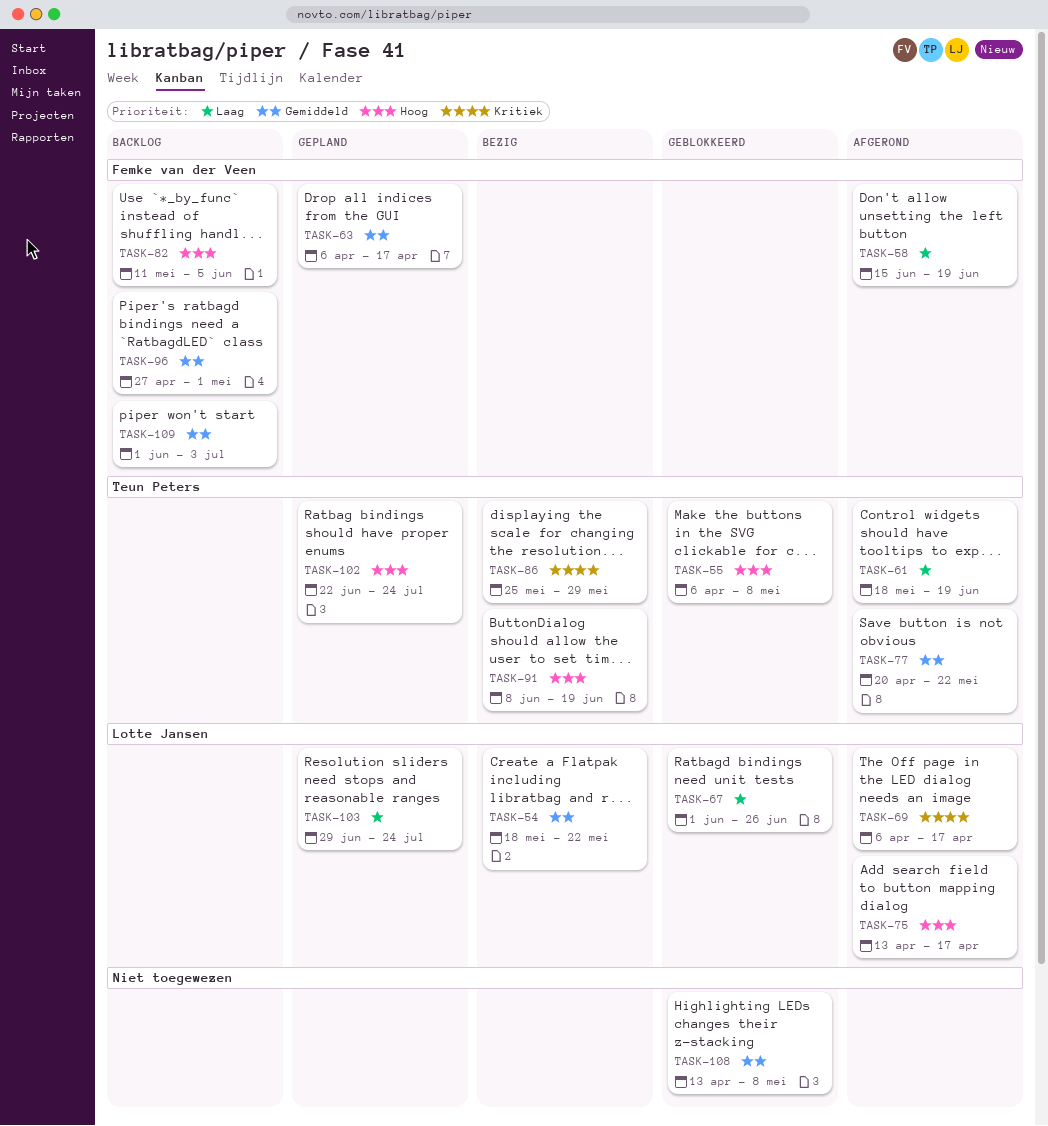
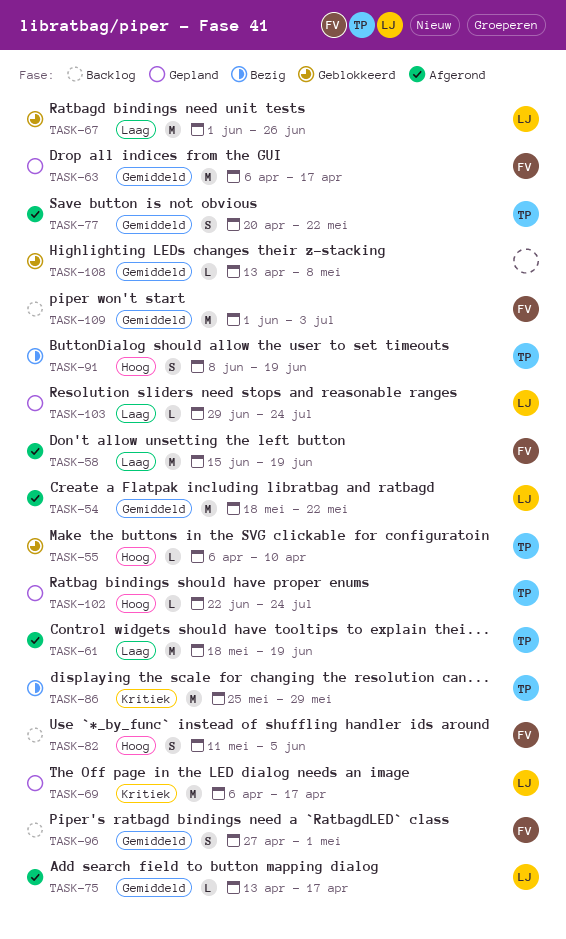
TASK-54, status: Bezig -> Afgerond
TASK-55, due: May 8 -> Apr 10
TASK-69, status: Afgerond -> Gepland
TASK-75, priority: Hoog -> Gemiddeld

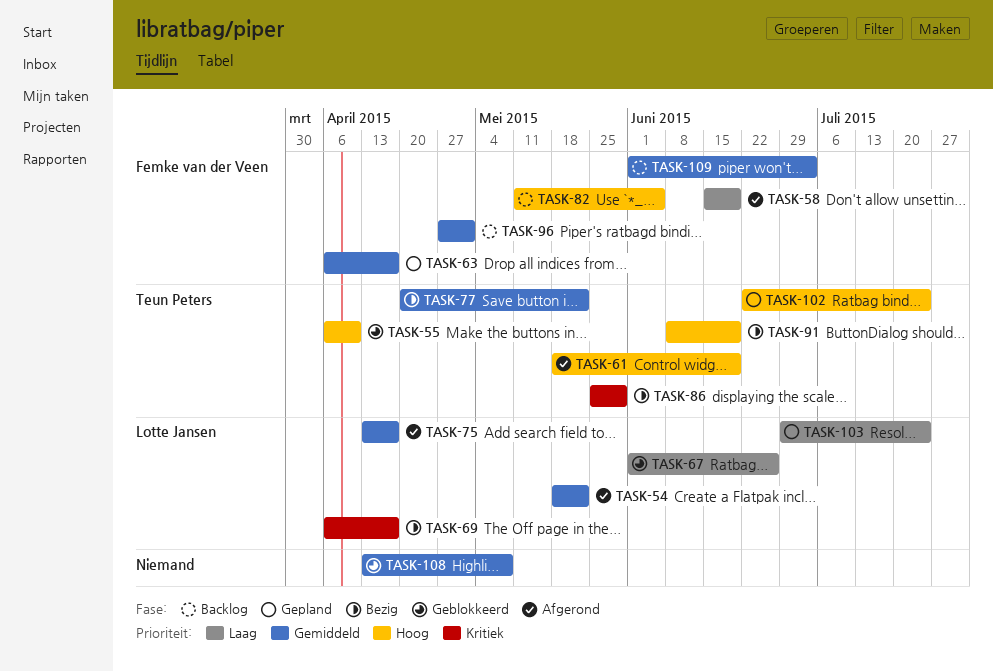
TASK-61, priority: Laag -> Hoog
TASK-69, status: Gepland -> Bezig
TASK-77, status: Afgerond -> Bezig

